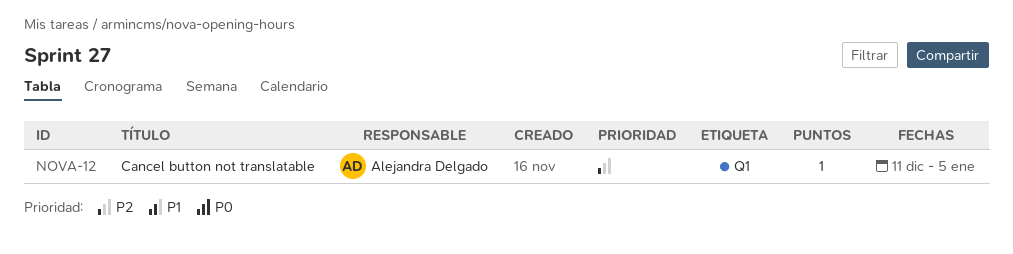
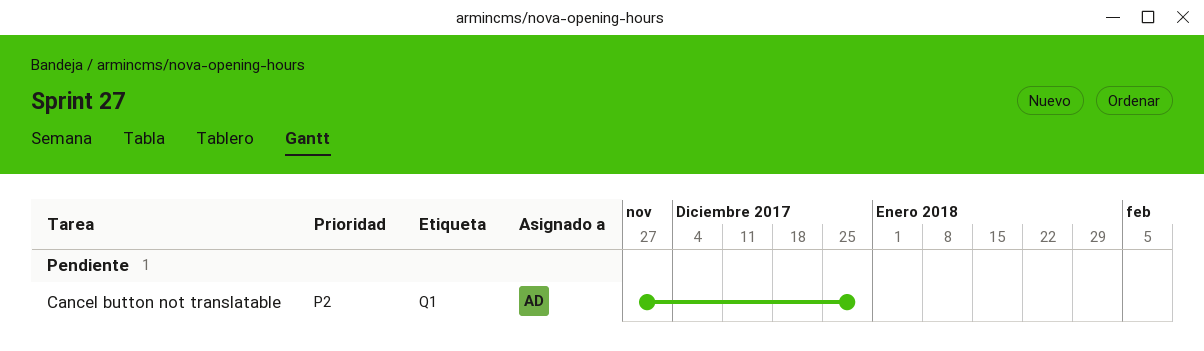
Cancel button not translatable, start: Dec 11 -> Nov 27
Cancel button not translatable, due: Jan 5 -> Dec 29

